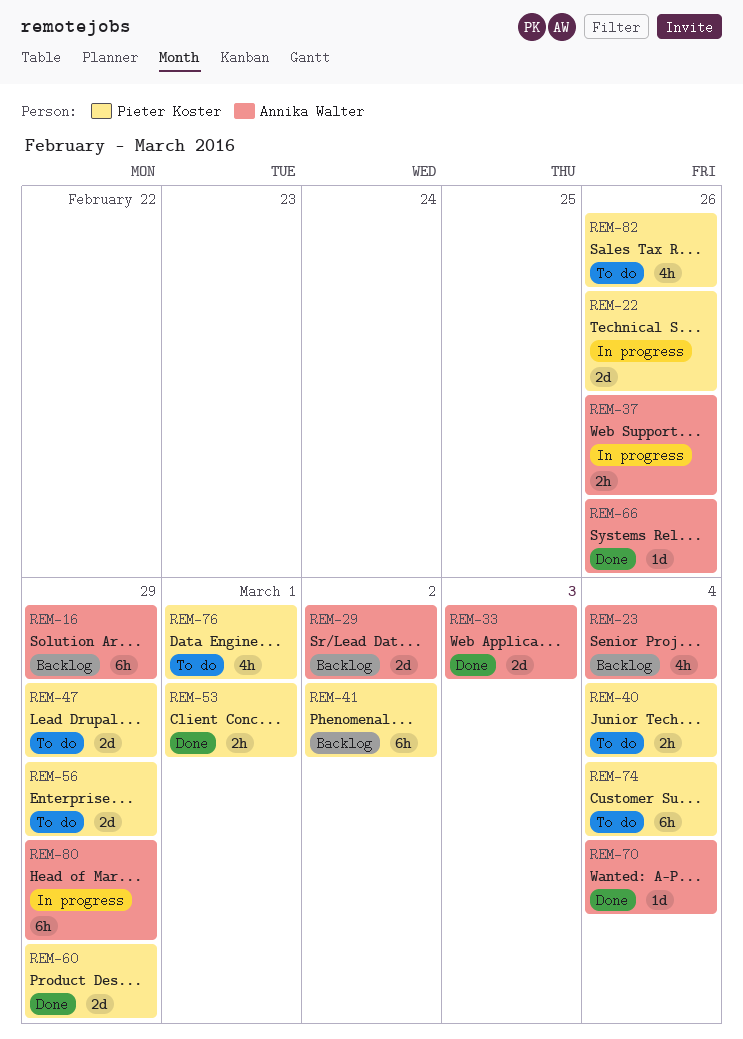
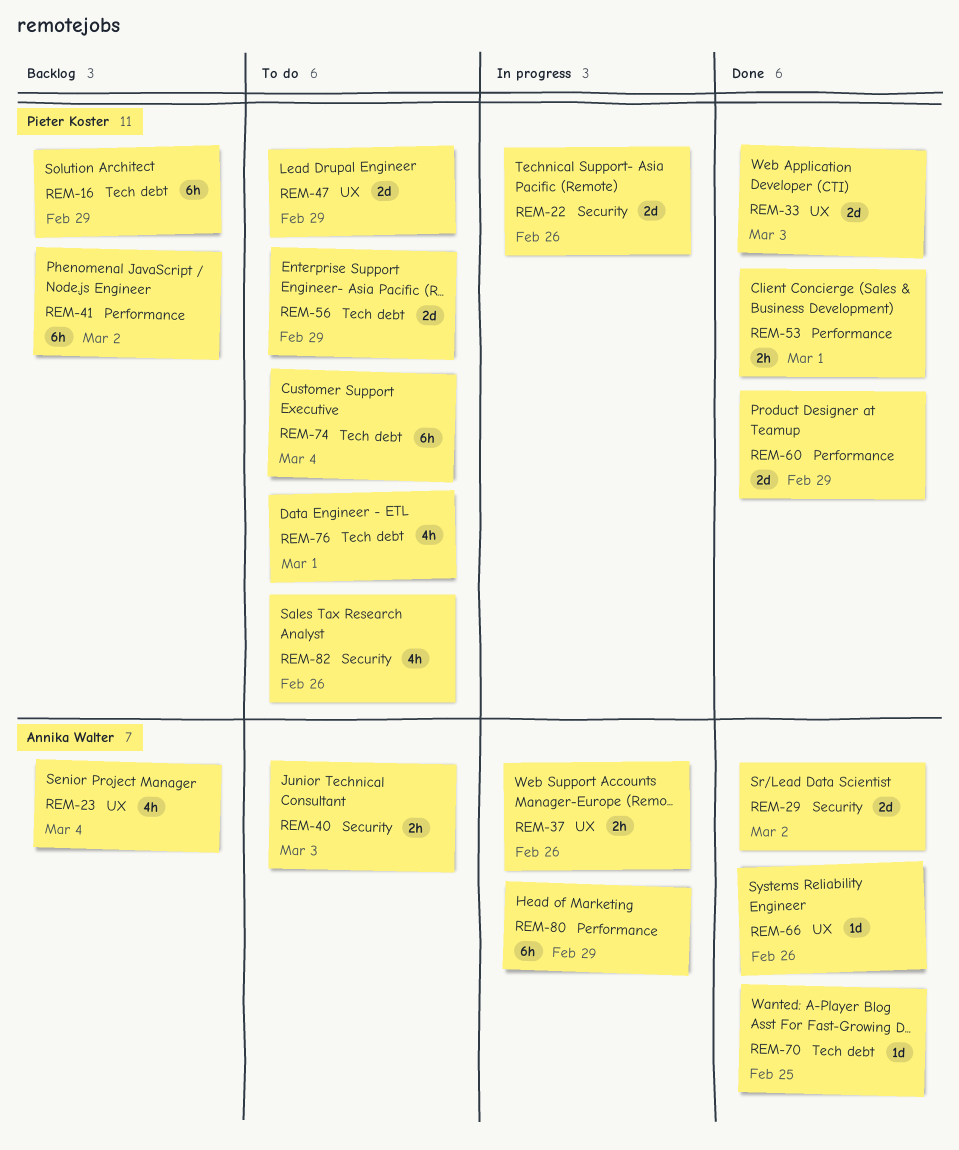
REM-16, owner: Annika Walter -> Pieter Koster
REM-29, status: Backlog -> Done
REM-33, owner: Annika Walter -> Pieter Koster
REM-40, owner: Pieter Koster -> Annika Walter
REM-40, due: Mar 4 -> Mar 3
REM-70, due: Mar 4 -> Feb 25

